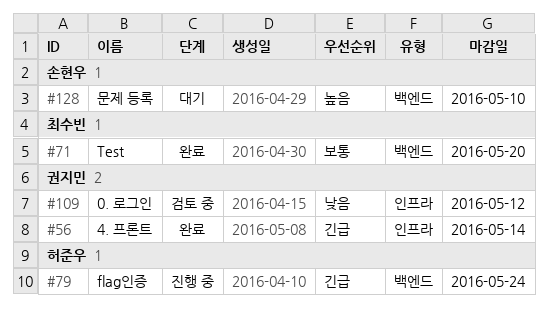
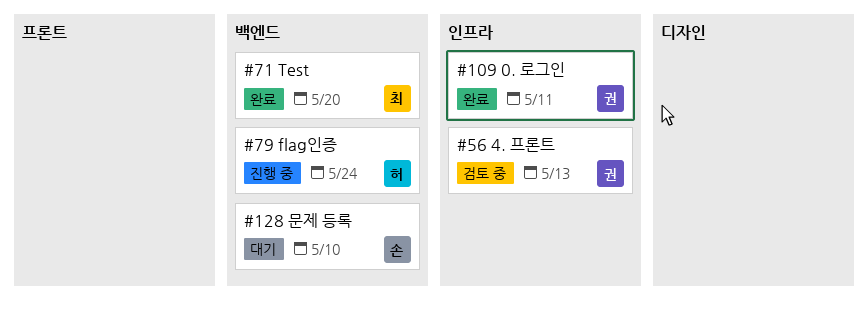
#56, status: 완료 -> 검토 중
#56, due: May 14 -> May 13
#109, status: 검토 중 -> 완료
#109, due: May 12 -> May 11

